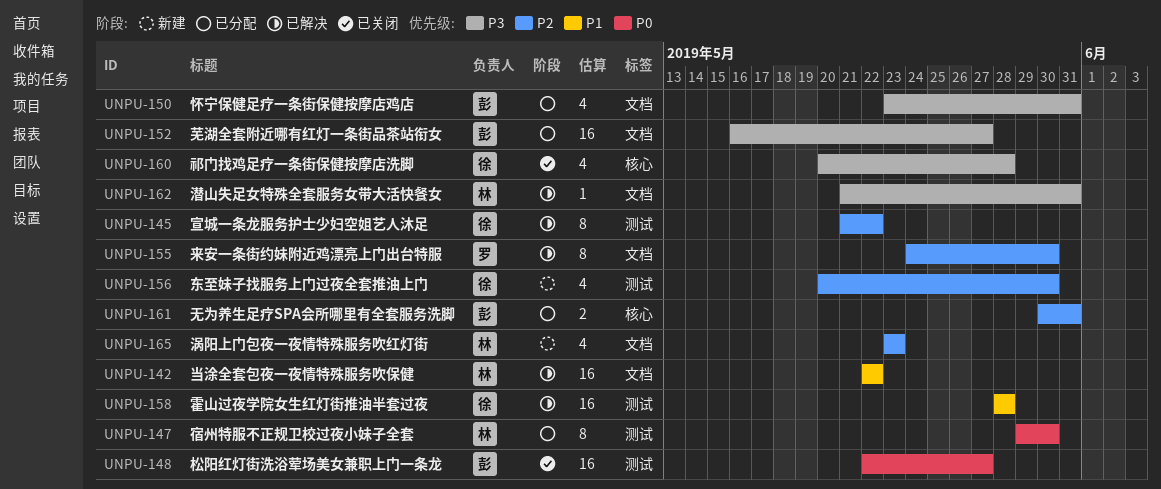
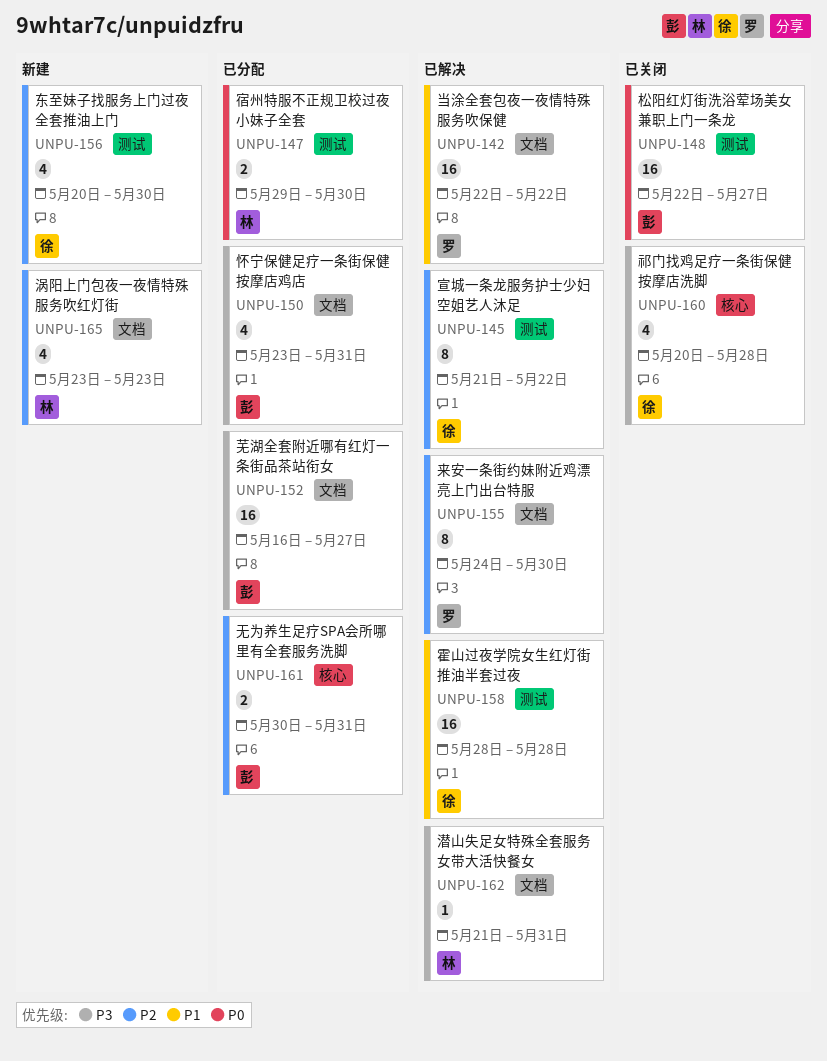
UNPU-142, owner: 林 -> 罗
UNPU-147, estimate: 8 -> 2

